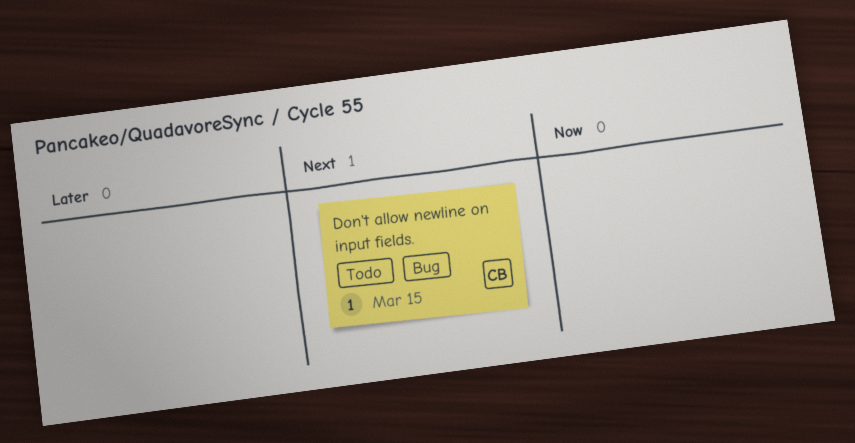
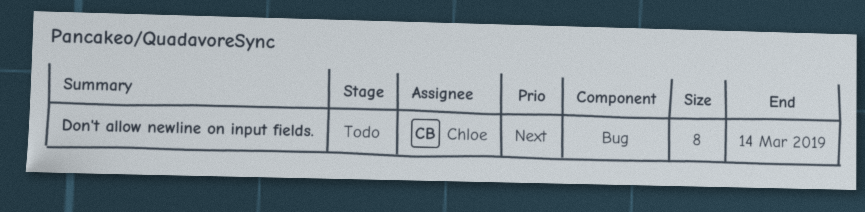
Don't allow newline on input fields., estimate: 1 -> 8
Don't allow newline on input fields., due: Mar 15 -> Mar 14

